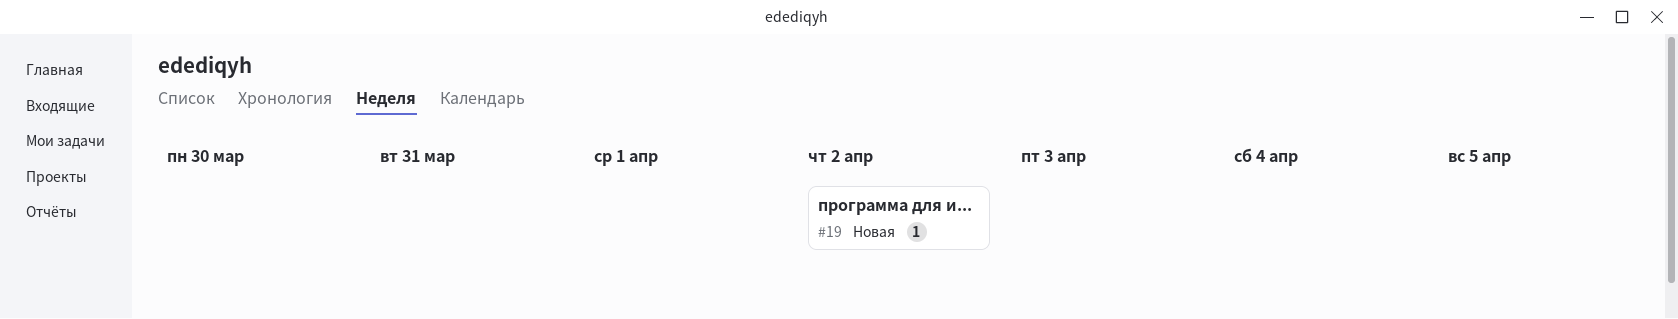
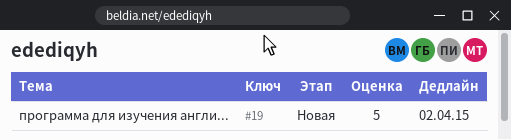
#19, estimate: 1 -> 5

